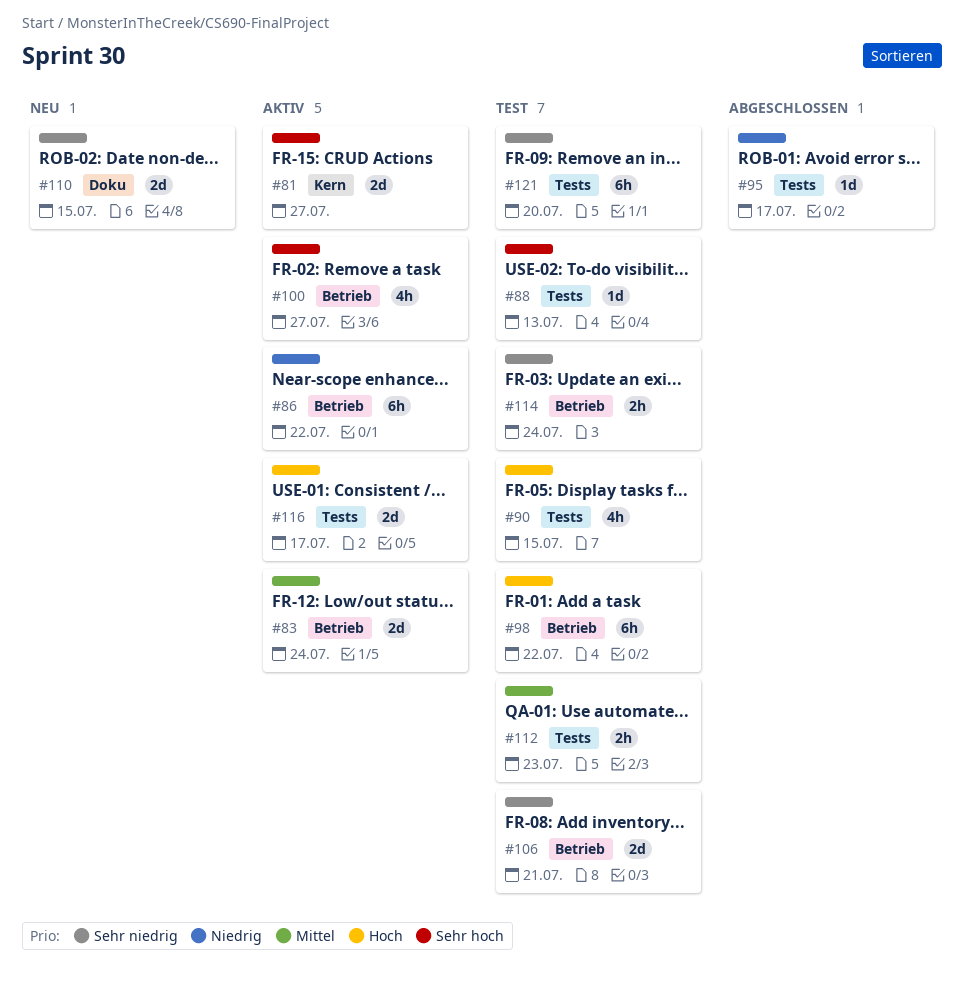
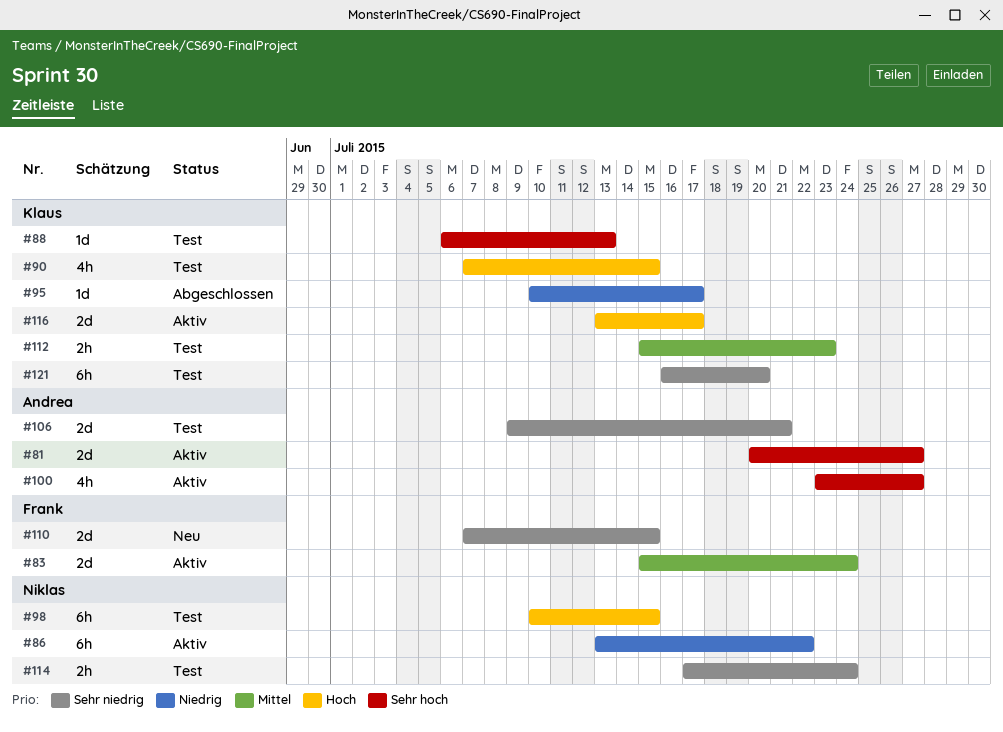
#98, due: Jul 22 -> Jul 15

